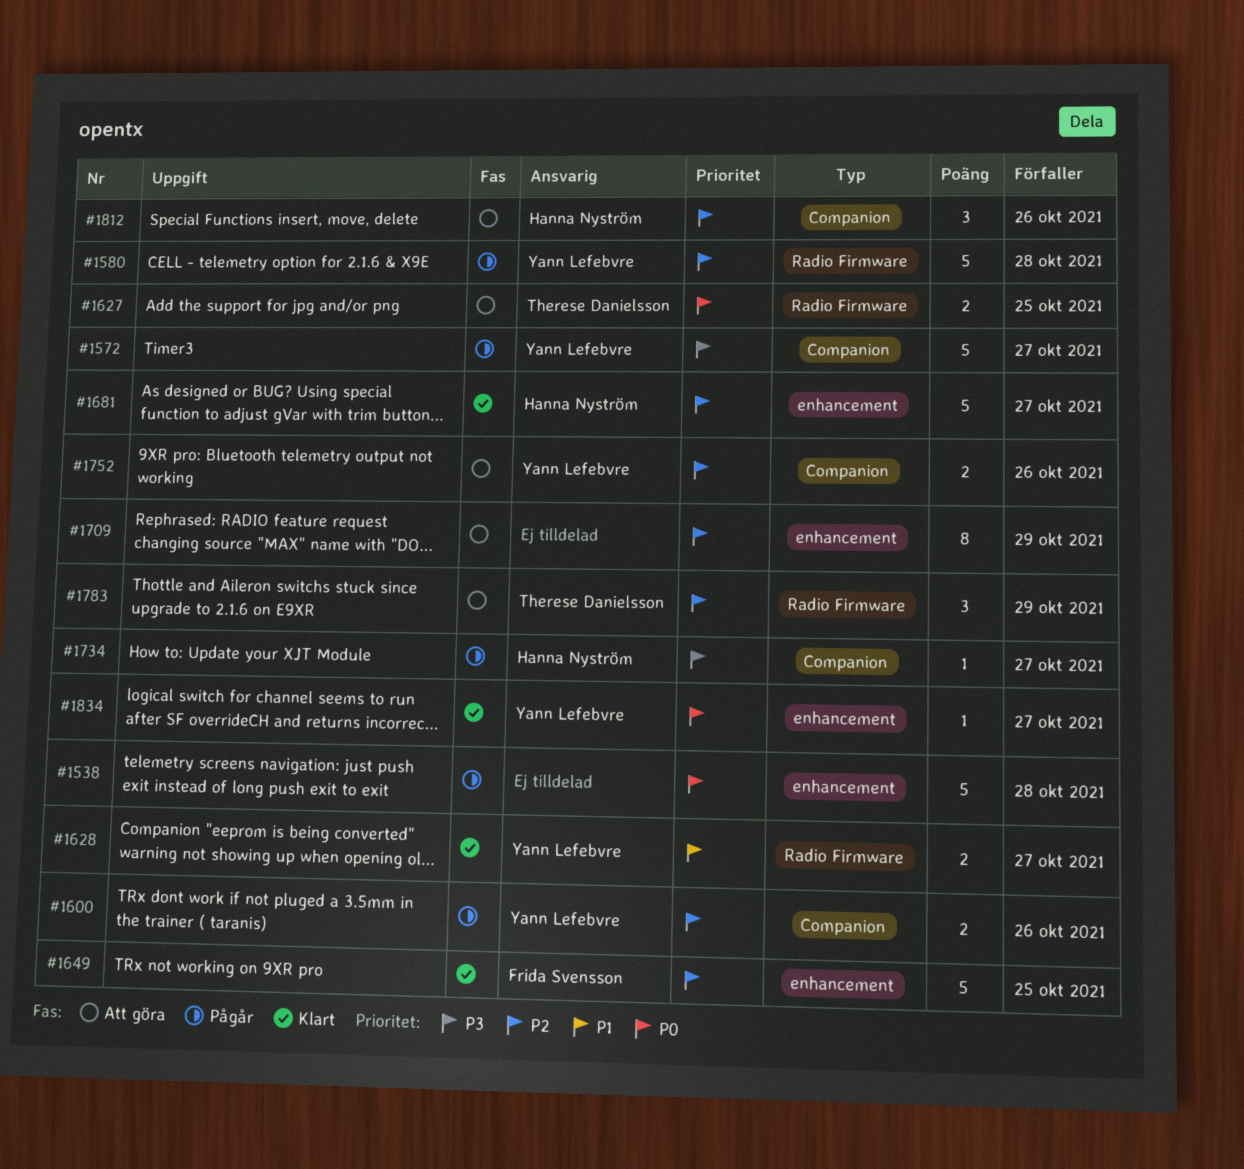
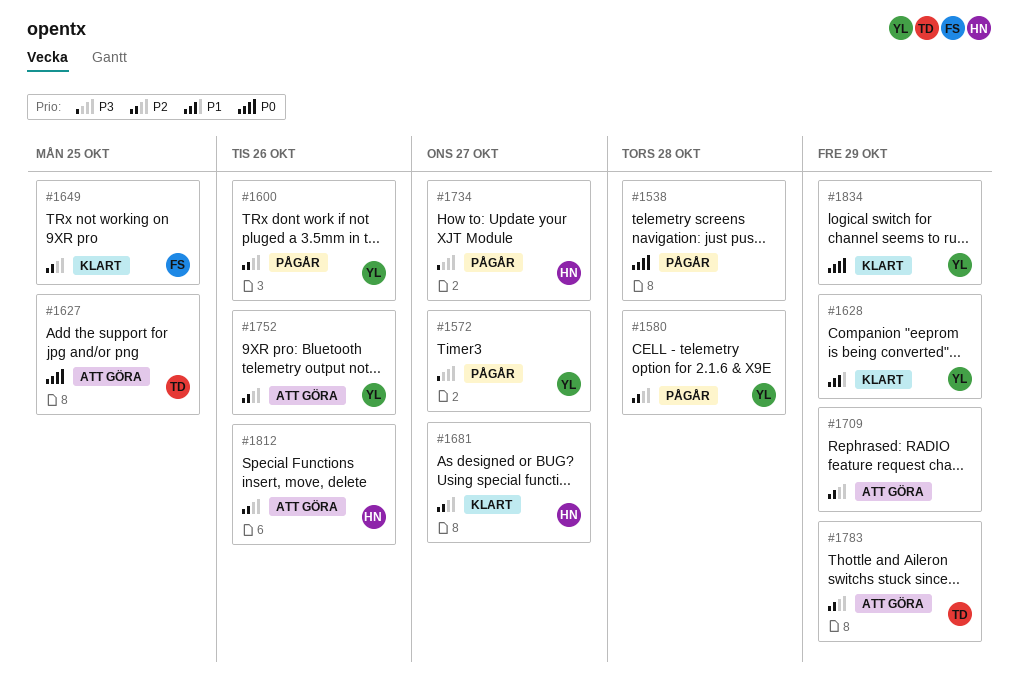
#1628, due: Oct 27 -> Oct 29
#1834, due: Oct 27 -> Oct 29

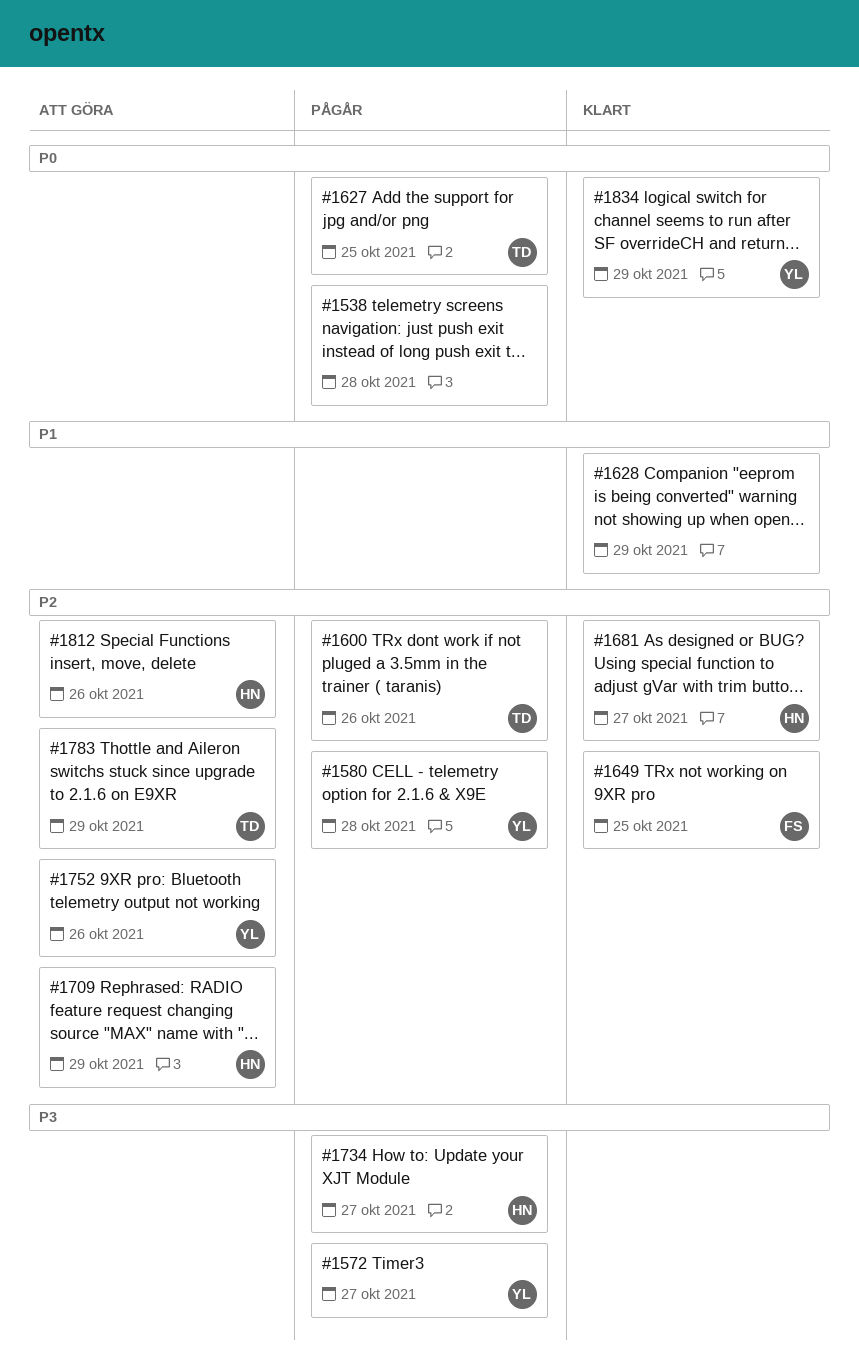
#1600, owner: YL -> TD
#1627, status: Att göra -> Pågår
#1628, owner: YL -> none
#1709, owner: none -> HN

